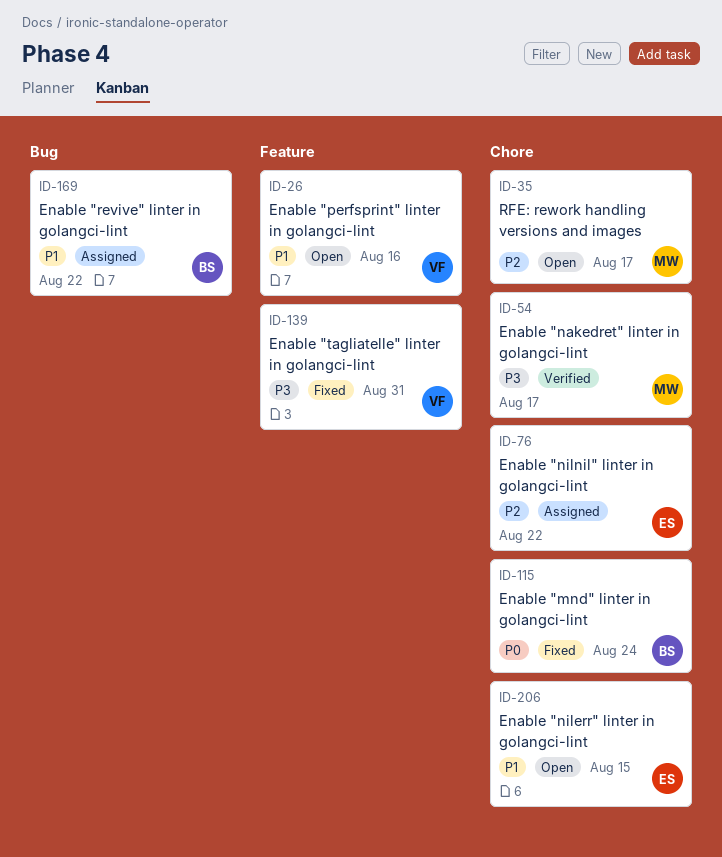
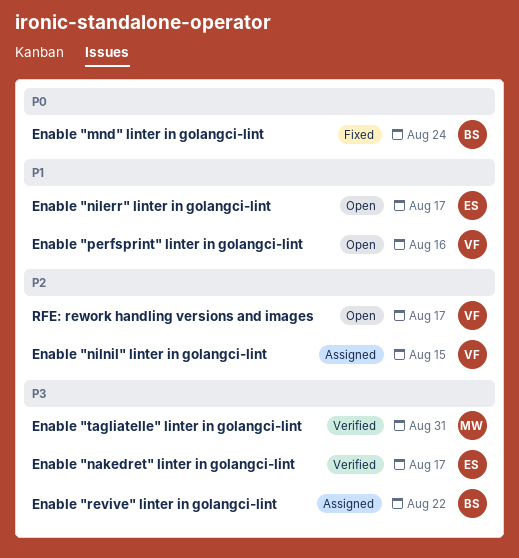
Enable "nakedret" linter in golangci-lint, owner: MW -> ES
Enable "nilerr" linter in golangci-lint, due: Aug 15 -> Aug 17
Enable "nilnil" linter in golangci-lint, owner: ES -> VF
Enable "nilnil" linter in golangci-lint, due: Aug 22 -> Aug 15
Enable "revive" linter in golangci-lint, priority: P1 -> P3
Enable "tagliatelle" linter in golangci-lint, status: Fixed -> Verified
Enable "tagliatelle" linter in golangci-lint, owner: VF -> MW
RFE: rework handling versions and images, owner: MW -> VF

